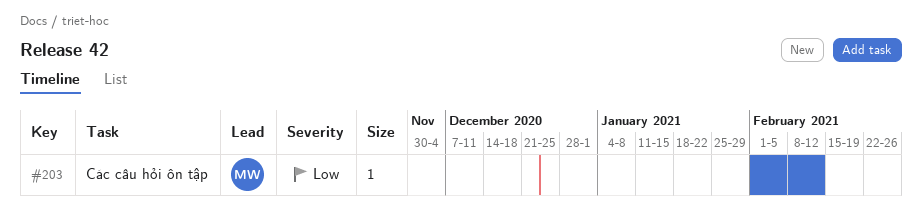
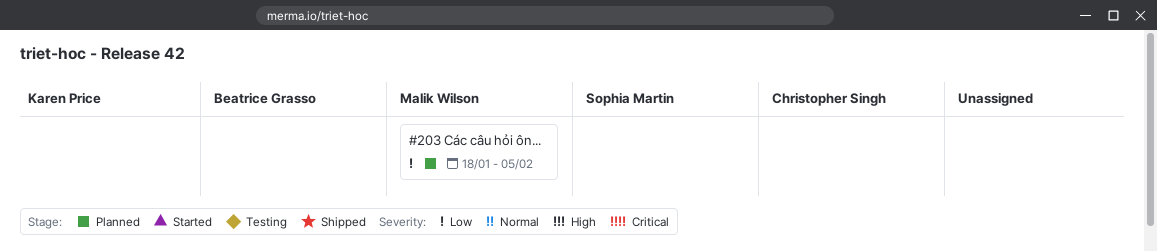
#203, start: Feb 1 -> Jan 18
#203, due: Feb 12 -> Feb 5

